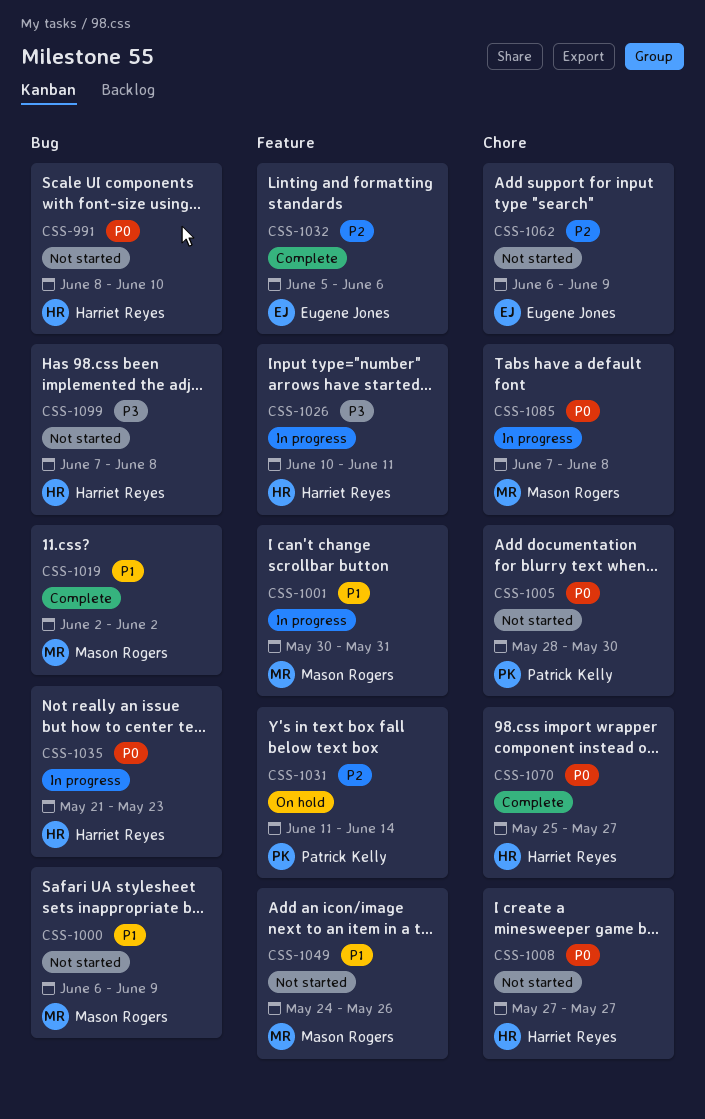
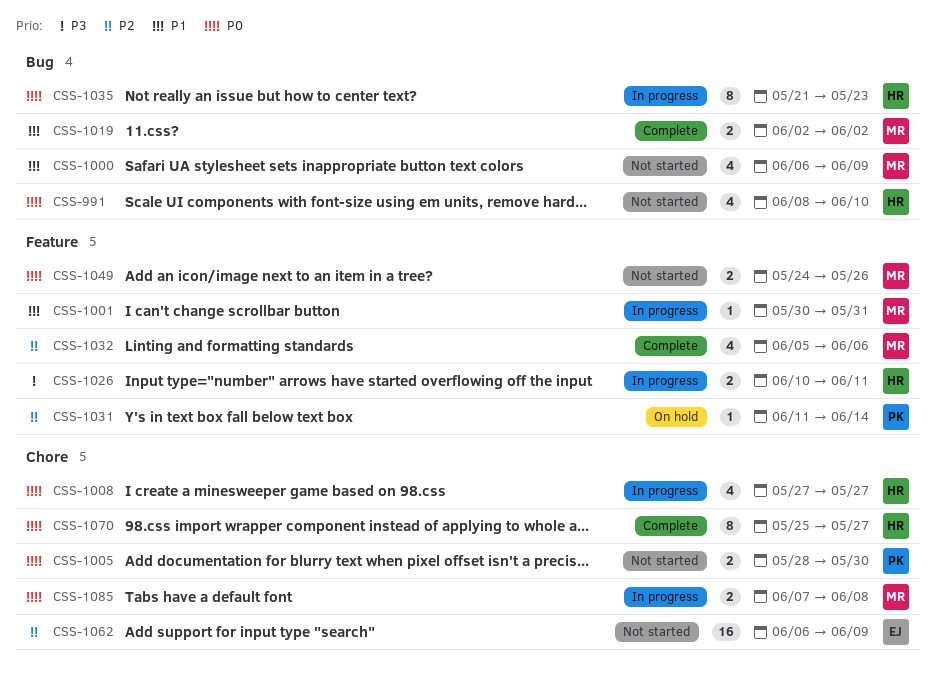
CSS-1008, status: Not started -> In progress
CSS-1032, owner: Eugene Jones -> Mason Rogers
CSS-1049, priority: P1 -> P0
CSS-1099: present -> none

